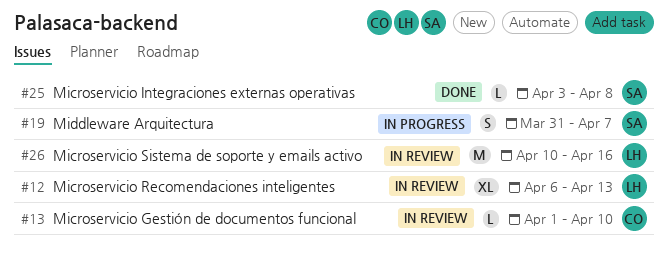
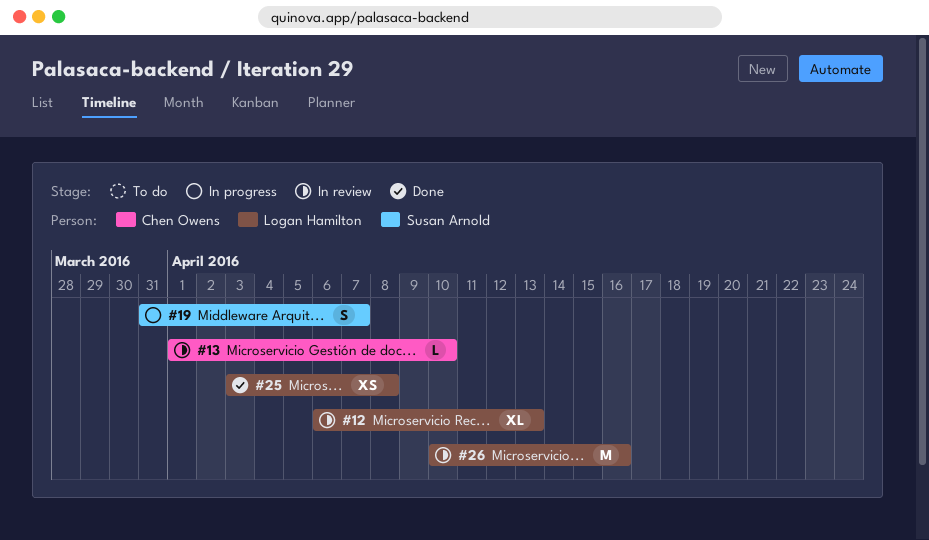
#25, owner: Susan Arnold -> Logan Hamilton
#25, estimate: L -> XS

